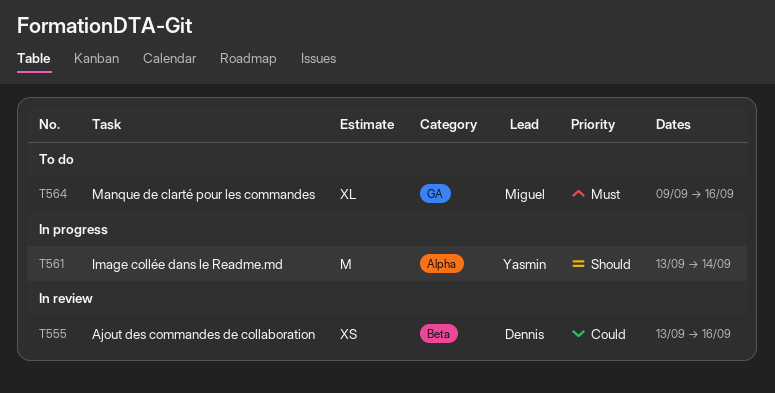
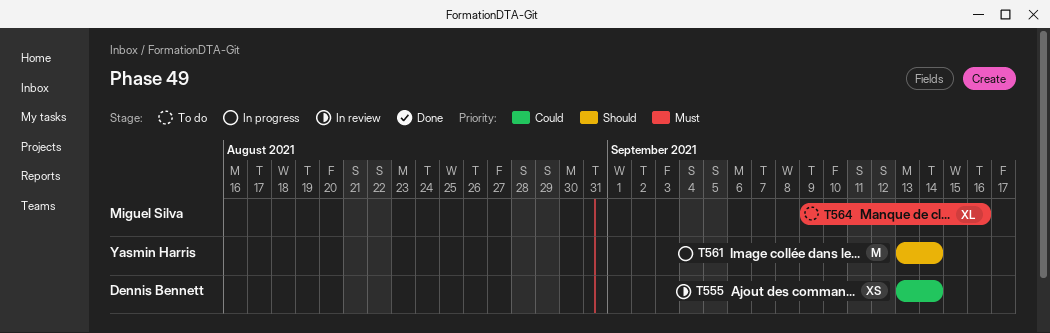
T555, due: Sep 16 -> Sep 14

